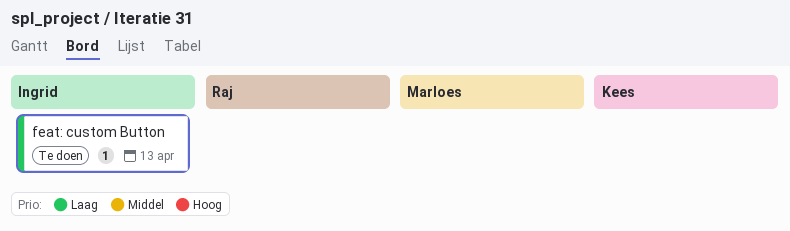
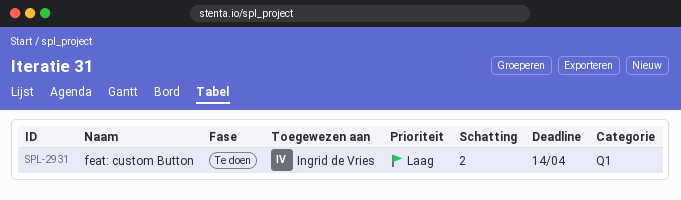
feat: custom Button, estimate: 1 -> 2
feat: custom Button, due: Apr 13 -> Apr 14

